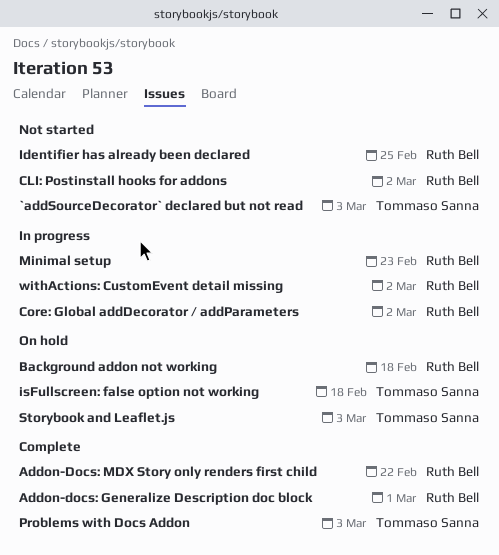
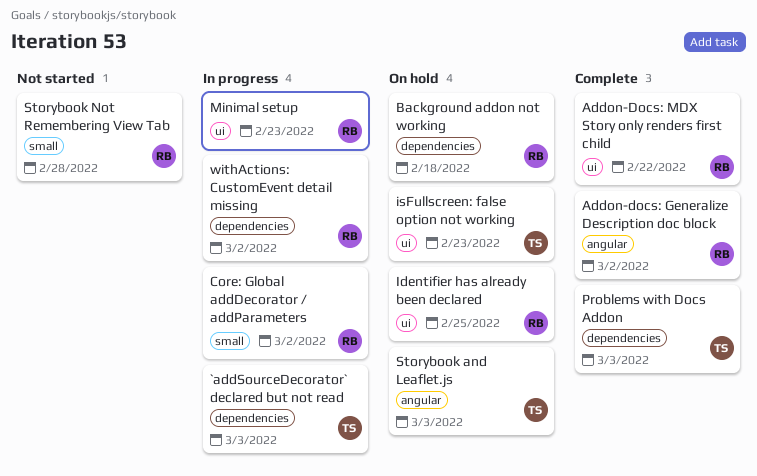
`addSourceDecorator` declared but not read, status: Not started -> In progress
Addon-docs: Generalize Description doc block, due: Mar 1 -> Mar 2
CLI: Postinstall hooks for addons: present -> none
Identifier has already been declared, status: Not started -> On hold
isFullscreen: false option not working, due: Feb 18 -> Feb 23
Storybook Not Remembering View Tab: none -> present

